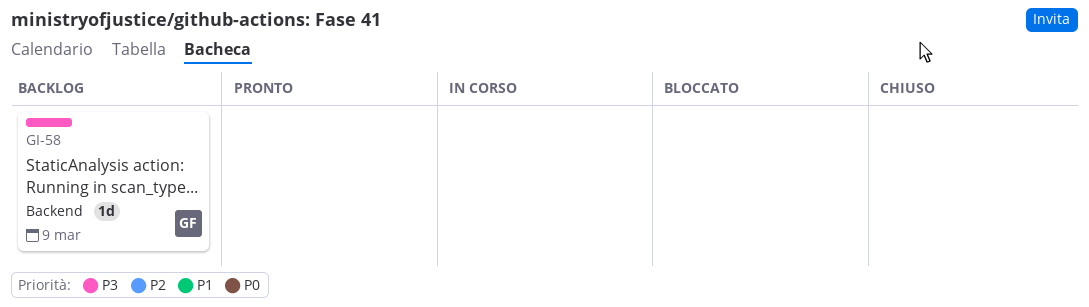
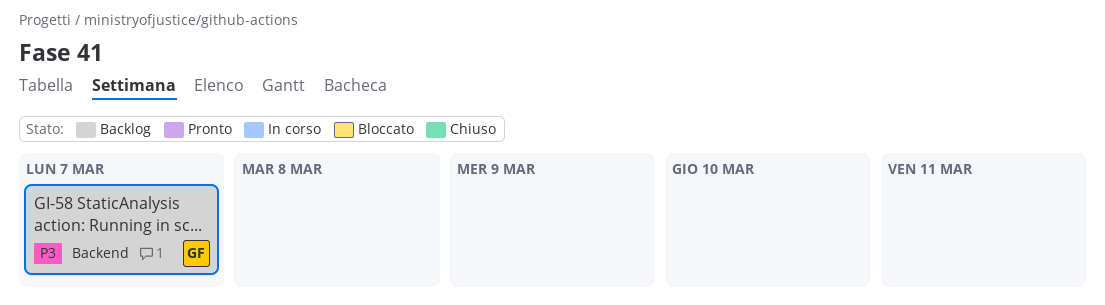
GI-58, due: Mar 9 -> Mar 7

